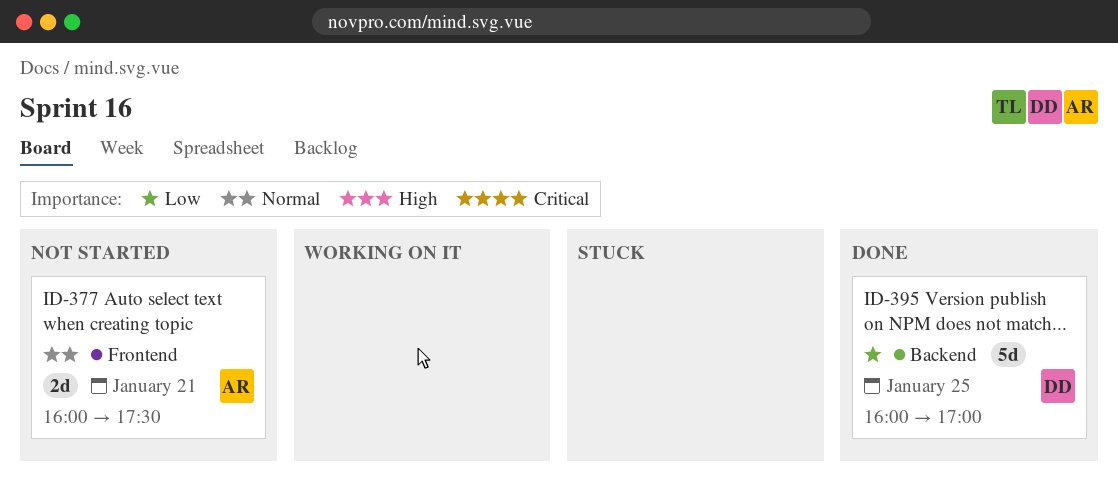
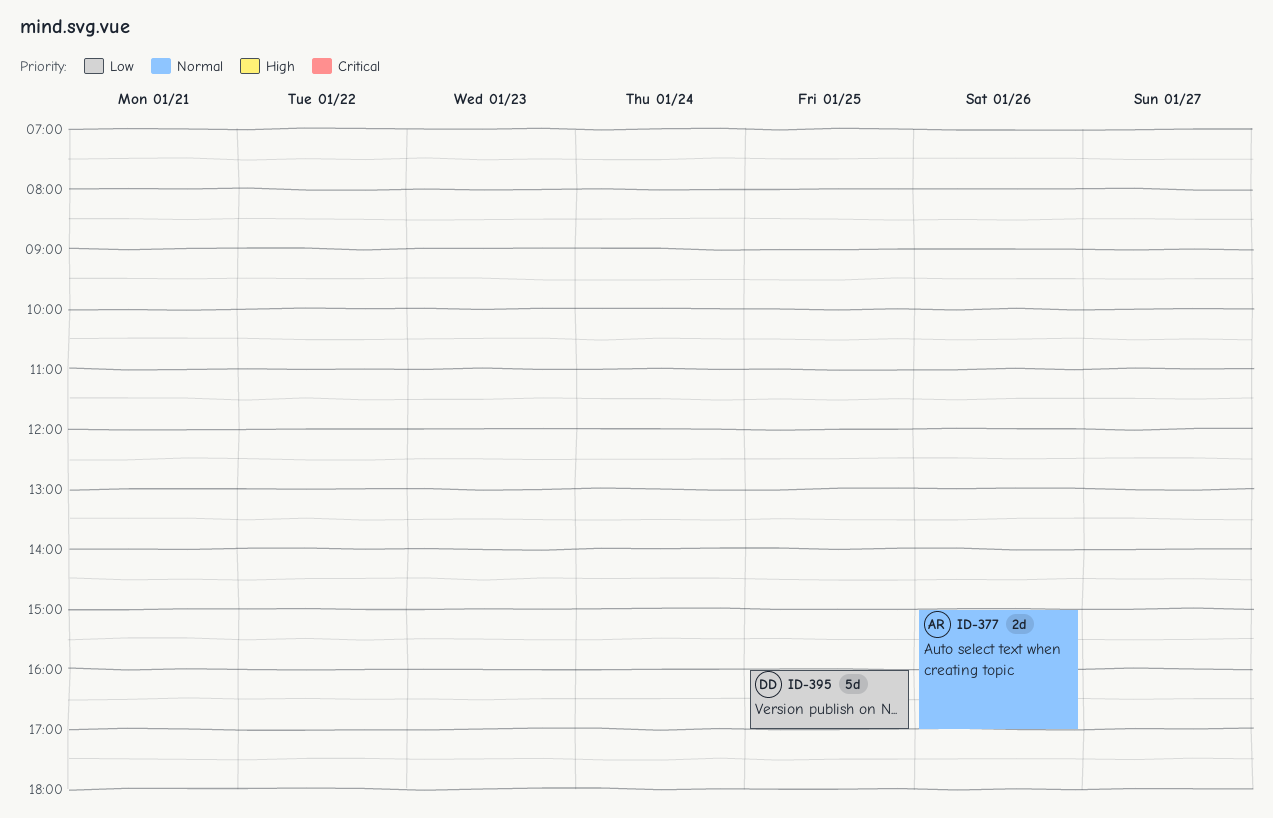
ID-377, day: Jan 21 -> Jan 26
ID-377, begins: 16:00 -> 15:00
ID-377, ends: 17:30 -> 17:00

